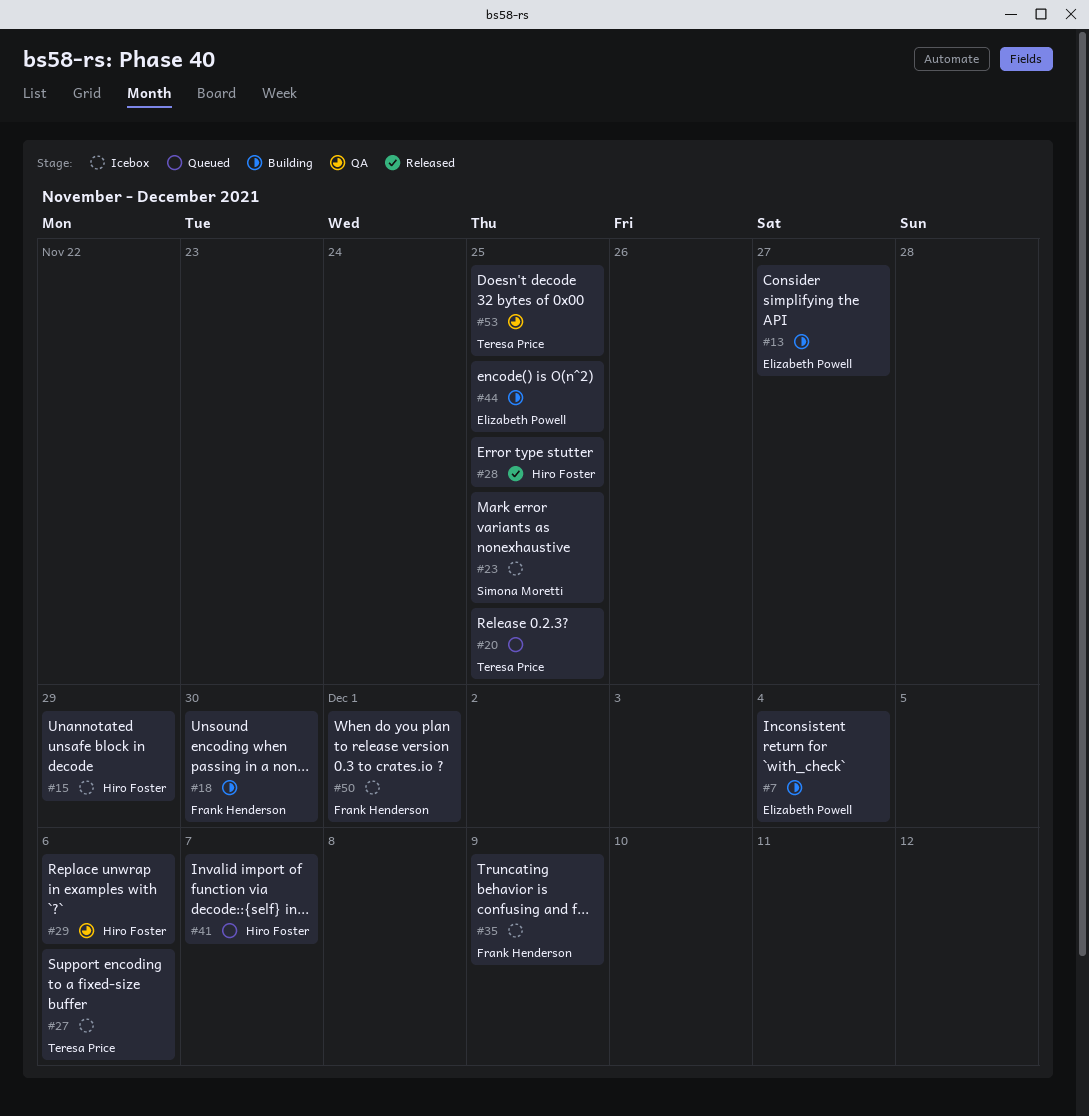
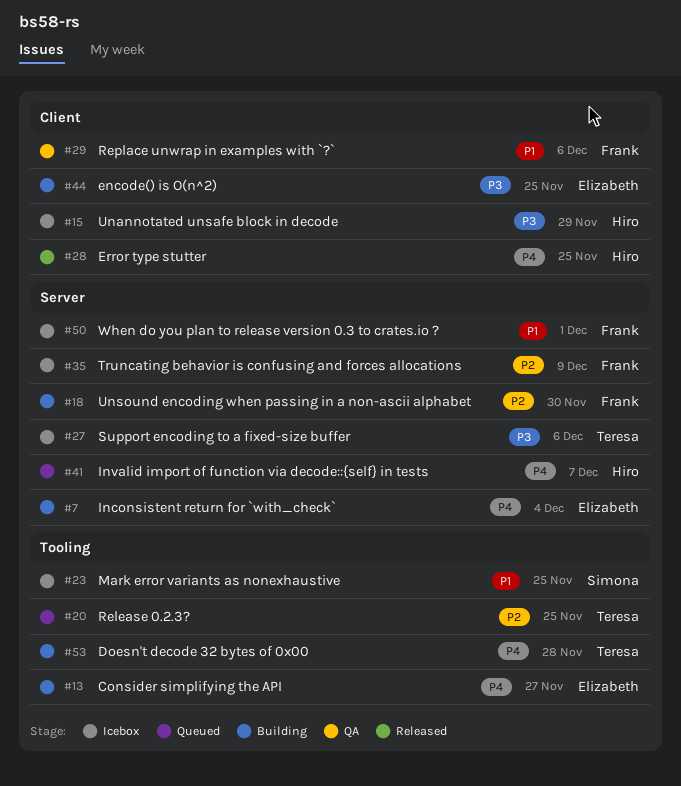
#29, owner: Hiro Foster -> Frank Henderson
#53, status: QA -> Building
#53, due: Nov 25 -> Nov 28

